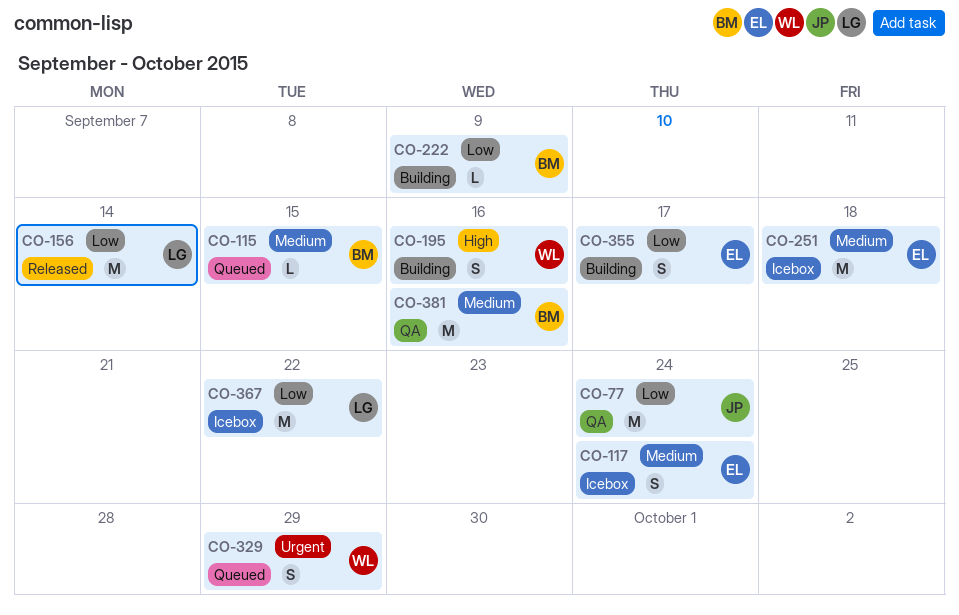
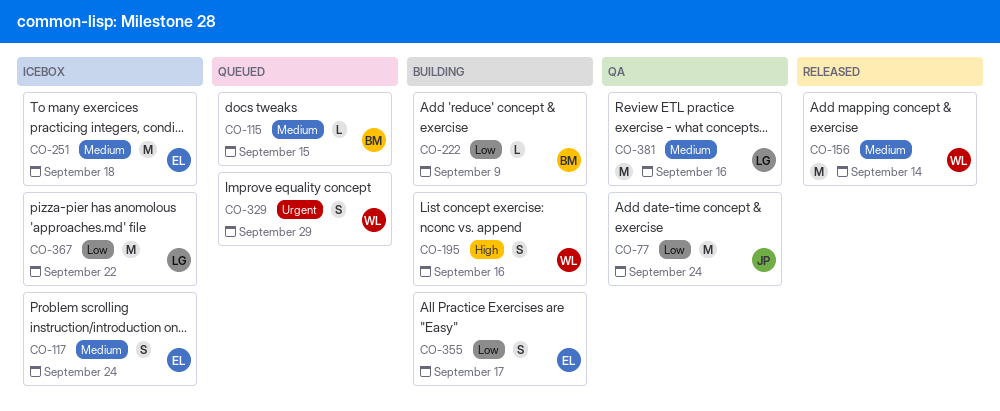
CO-156, owner: LG -> WL
CO-156, priority: Low -> Medium
CO-381, owner: BM -> LG

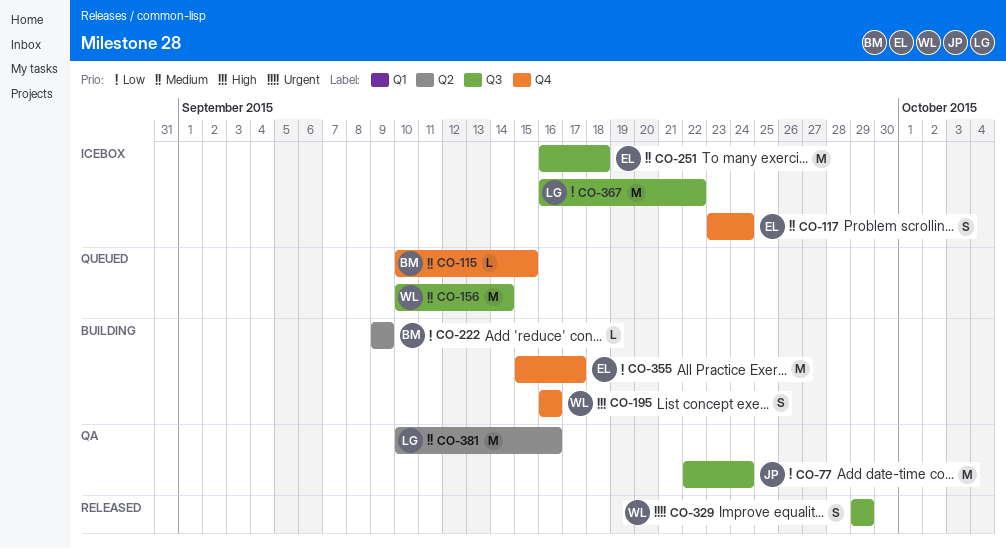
CO-156, status: Released -> Queued
CO-329, status: Queued -> Released
CO-355, estimate: S -> M

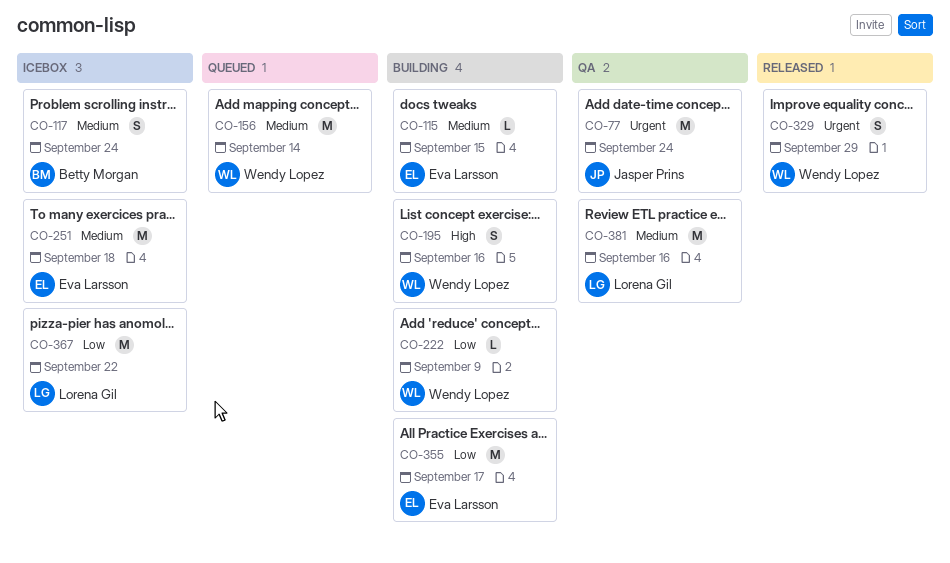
CO-77, priority: Low -> Urgent
CO-115, status: Queued -> Building
CO-115, owner: Betty Morgan -> Eva Larsson
CO-117, owner: Eva Larsson -> Betty Morgan
CO-222, owner: Betty Morgan -> Wendy Lopez

